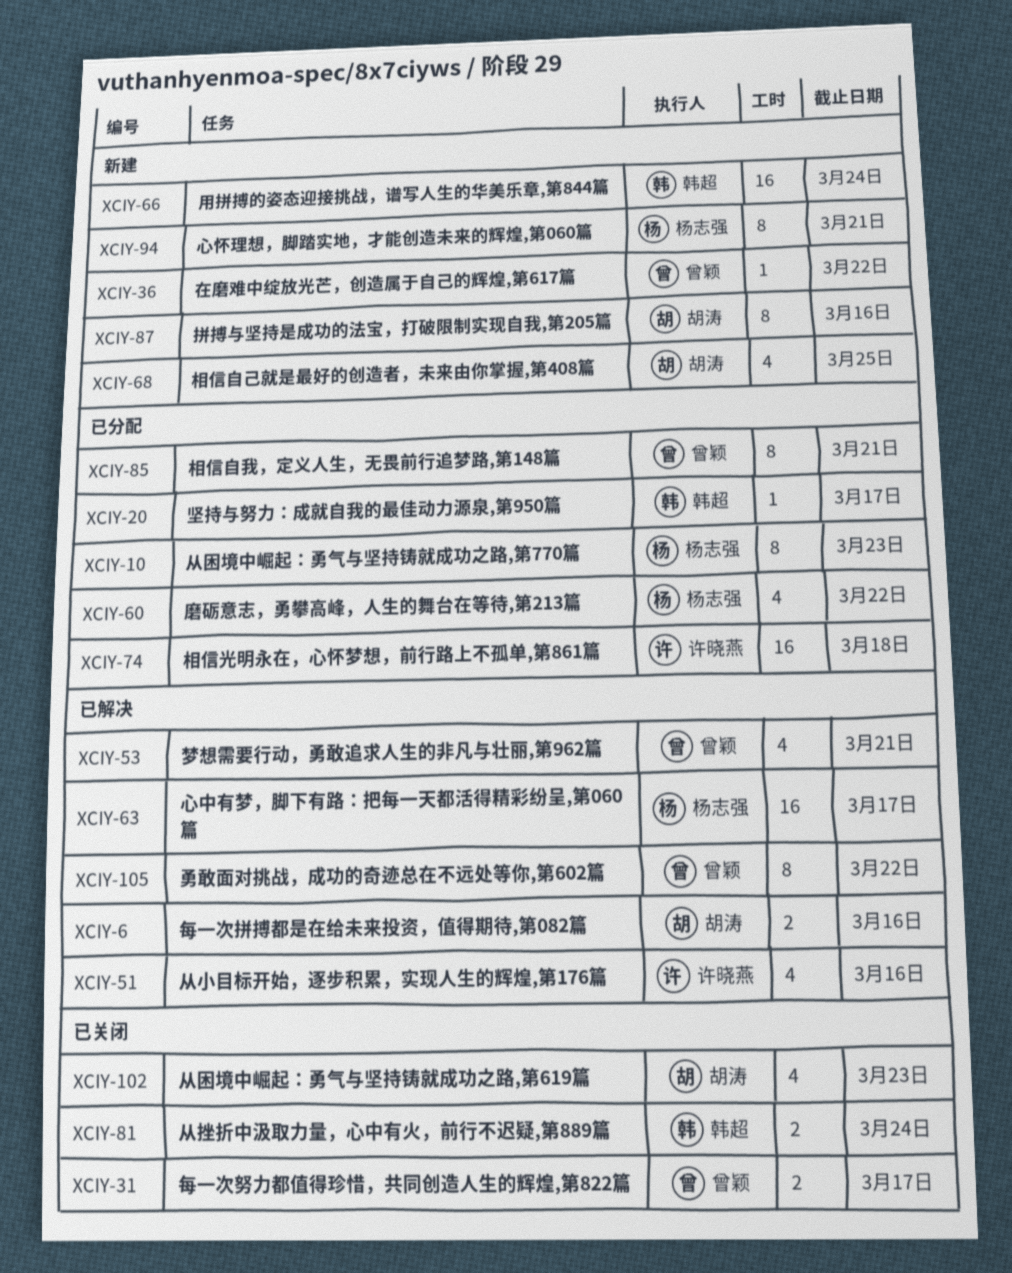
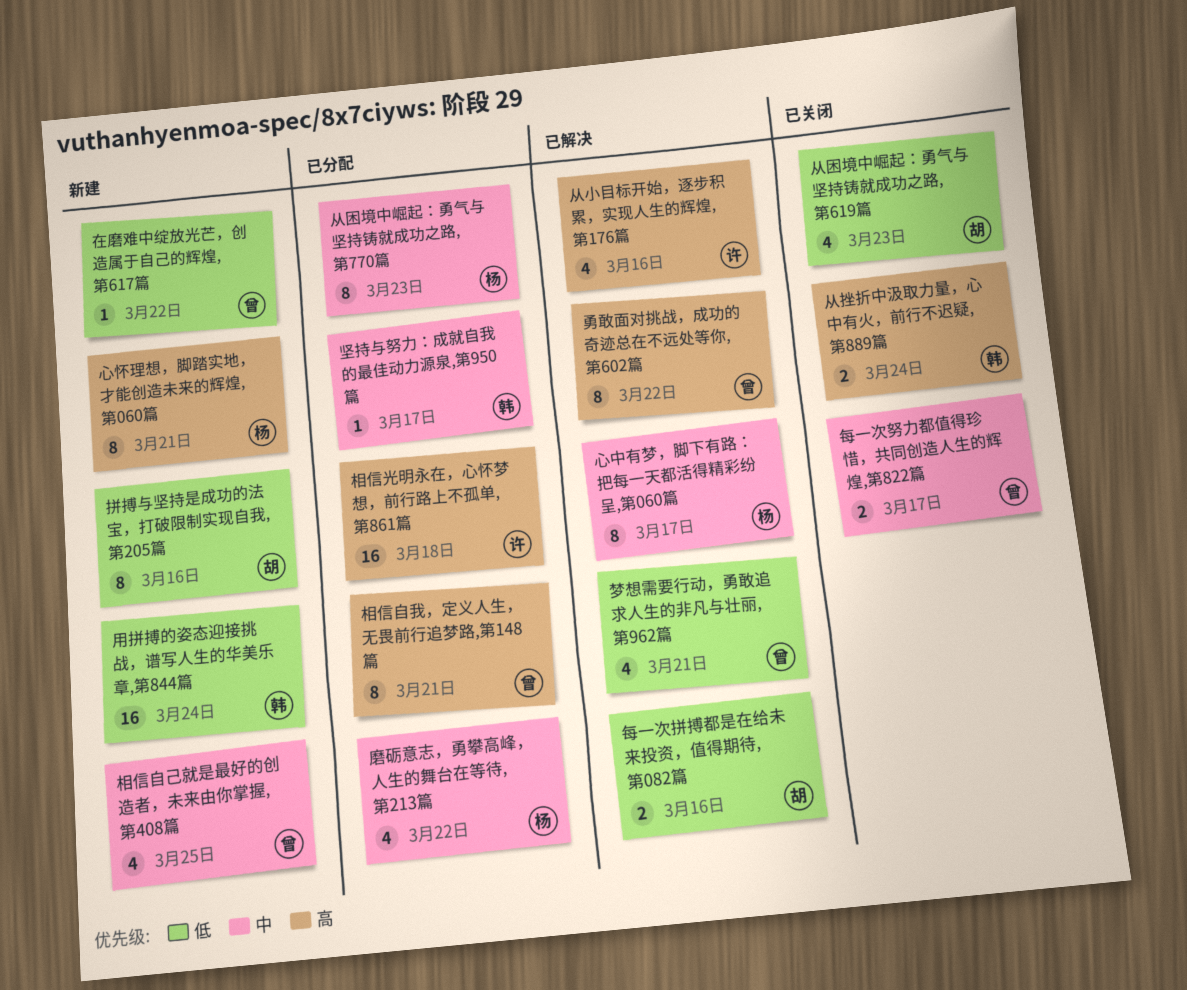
心中有梦，脚下有路：把每一天都活得精彩纷呈,第060篇, estimate: 16 -> 8
相信自己就是最好的创造者，未来由你掌握,第408篇, owner: 胡涛 -> 曾颖

